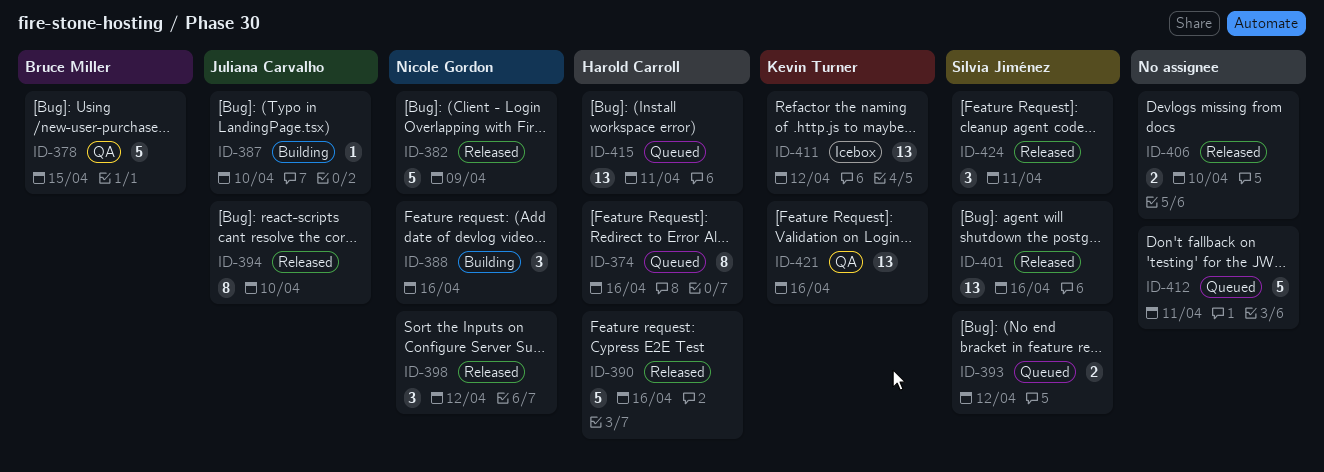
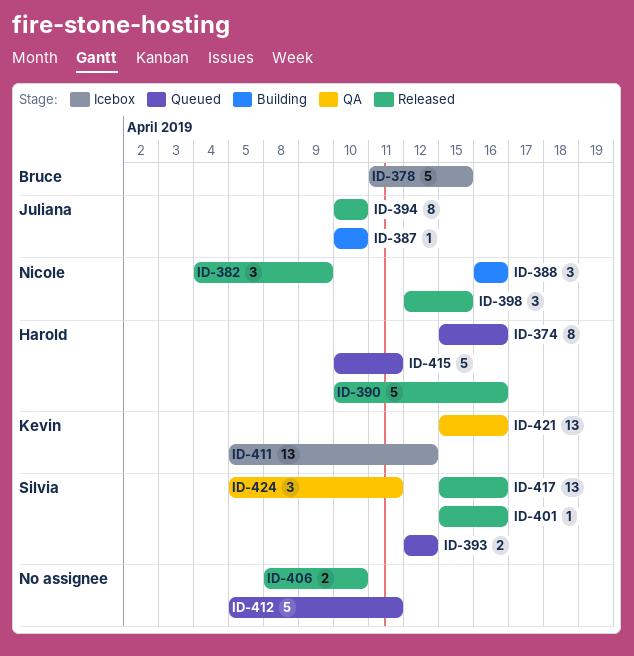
ID-378, status: QA -> Icebox
ID-382, estimate: 5 -> 3
ID-398, due: Apr 12 -> Apr 15
ID-401, estimate: 13 -> 1
ID-415, estimate: 13 -> 5
ID-417: none -> present
ID-424, status: Released -> QA

